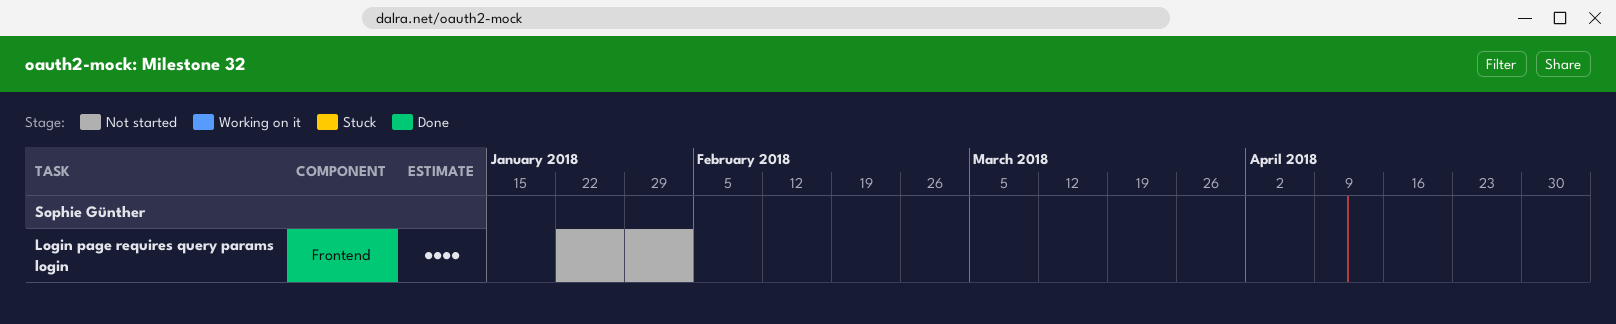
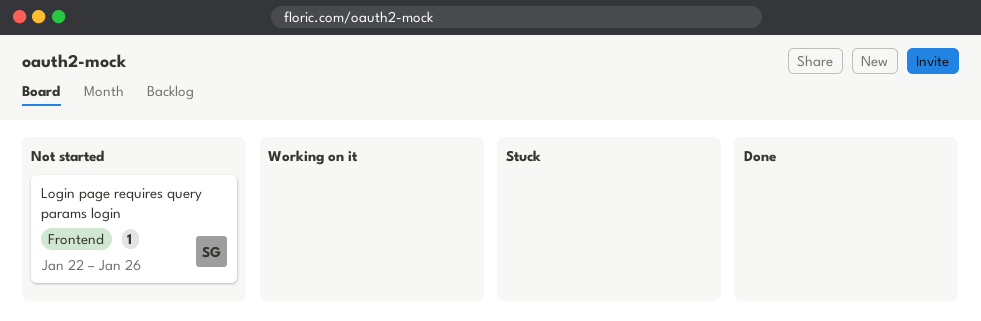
Login page requires query params login, estimate: 4 -> 1
Login page requires query params login, due: Feb 2 -> Jan 26

